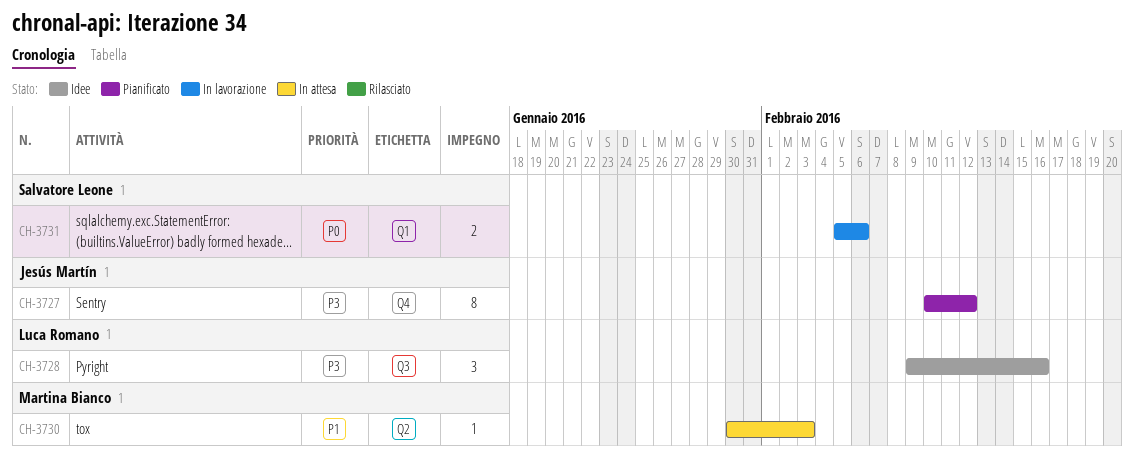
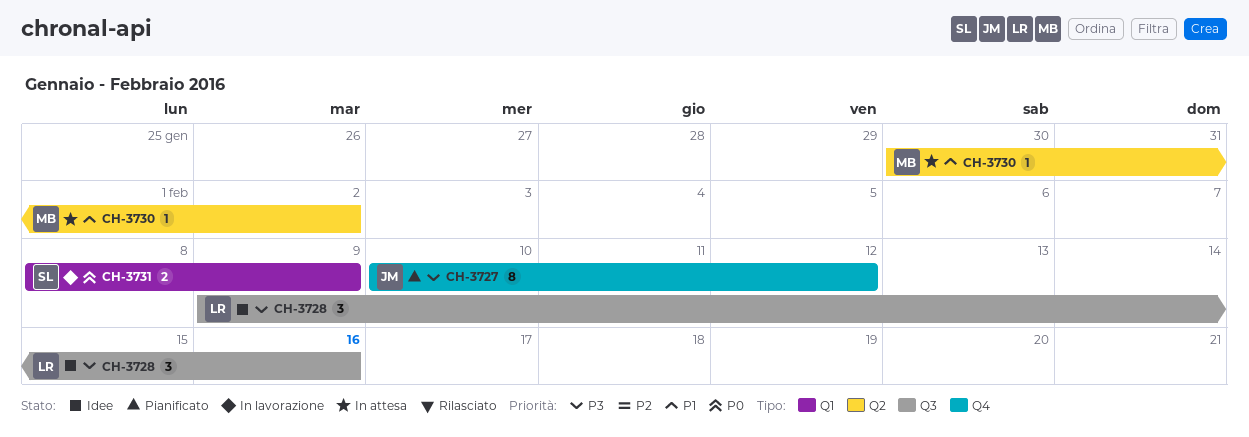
CH-3730, due: Feb 3 -> Feb 2
CH-3731, start: Feb 5 -> Feb 8
CH-3731, due: Feb 6 -> Feb 9

